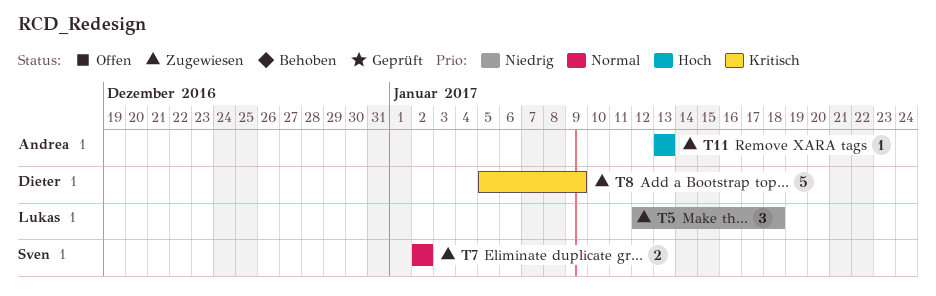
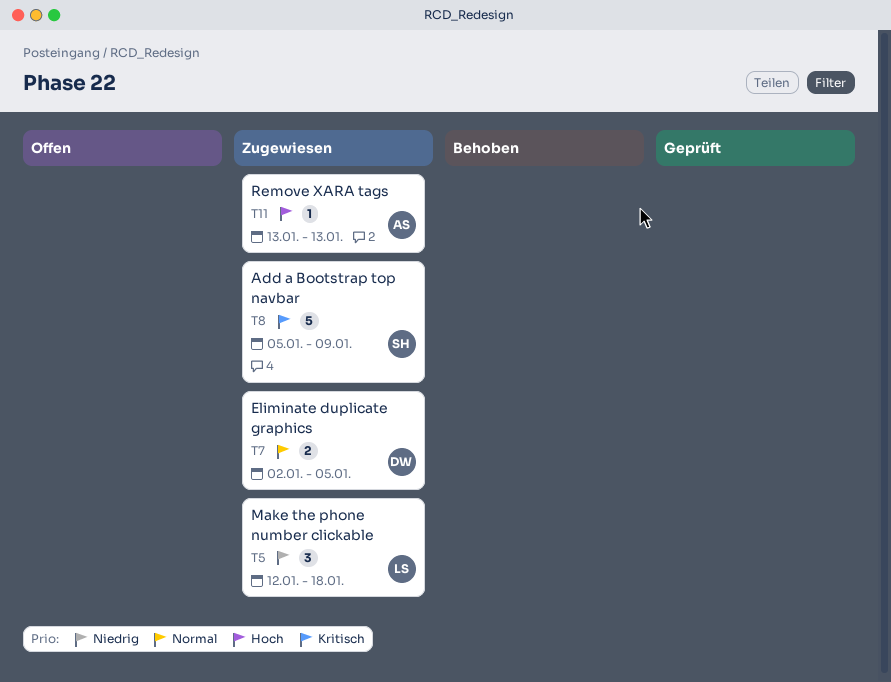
T7, owner: Sven -> Dieter
T7, due: Jan 2 -> Jan 5
T8, owner: Dieter -> Sven

